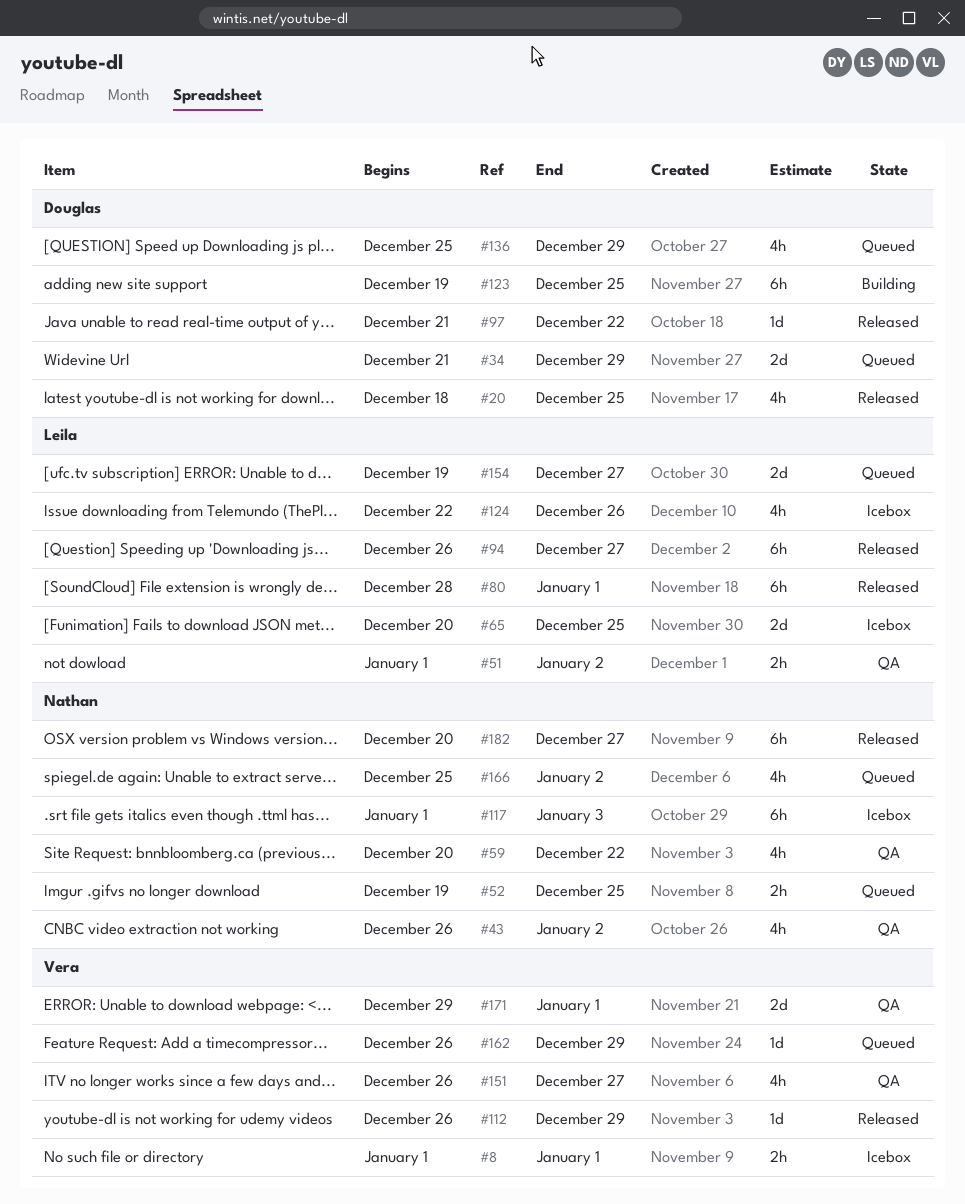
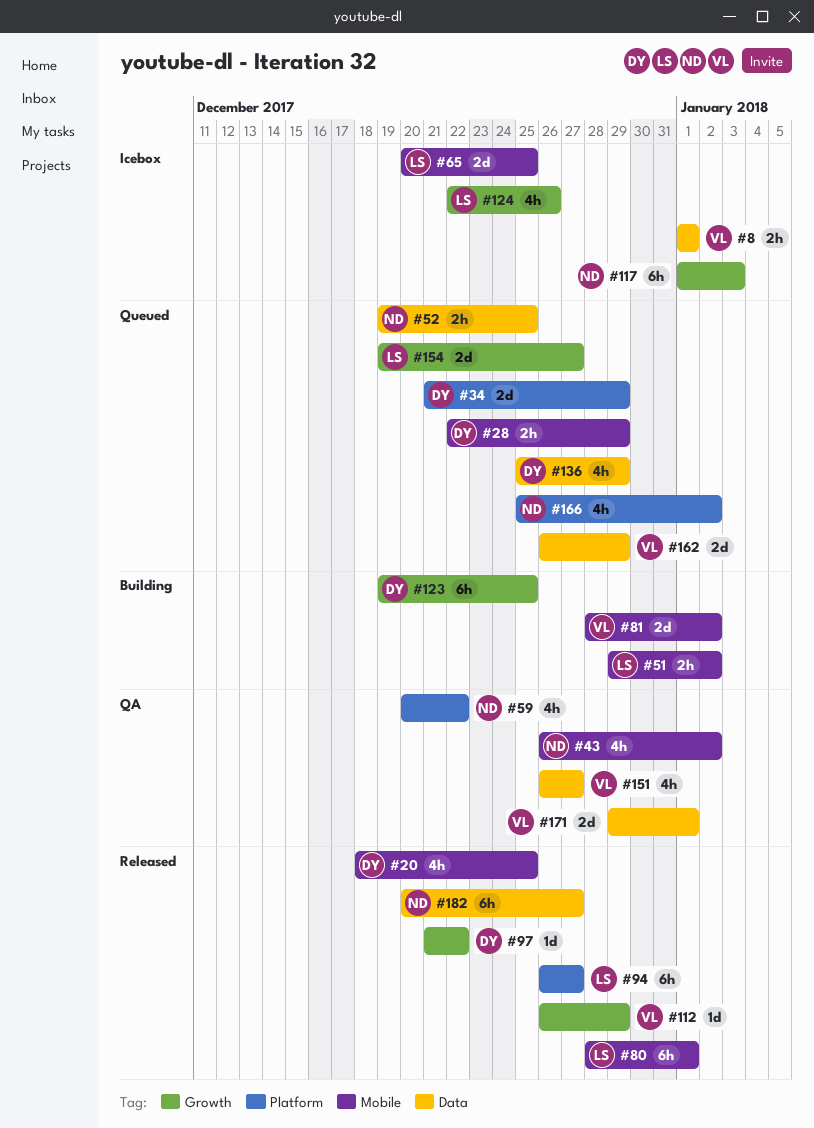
#28: none -> present
#51, status: QA -> Building
#51, start: Jan 1 -> Dec 29
#81: none -> present
#162, estimate: 1d -> 2d

